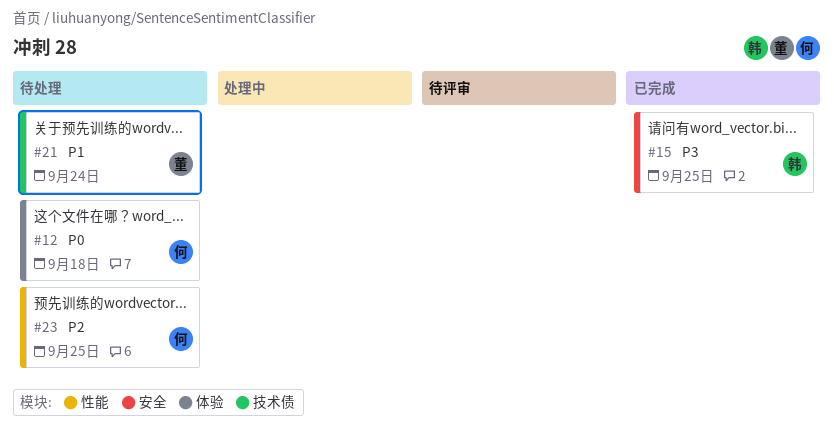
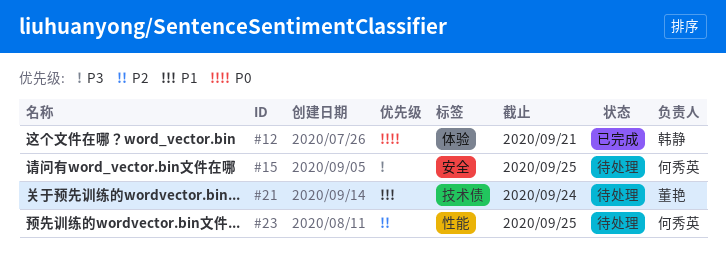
#12, status: 待处理 -> 已完成
#12, owner: 何秀英 -> 韩静
#12, due: Sep 18 -> Sep 21
#15, status: 已完成 -> 待处理
#15, owner: 韩静 -> 何秀英

